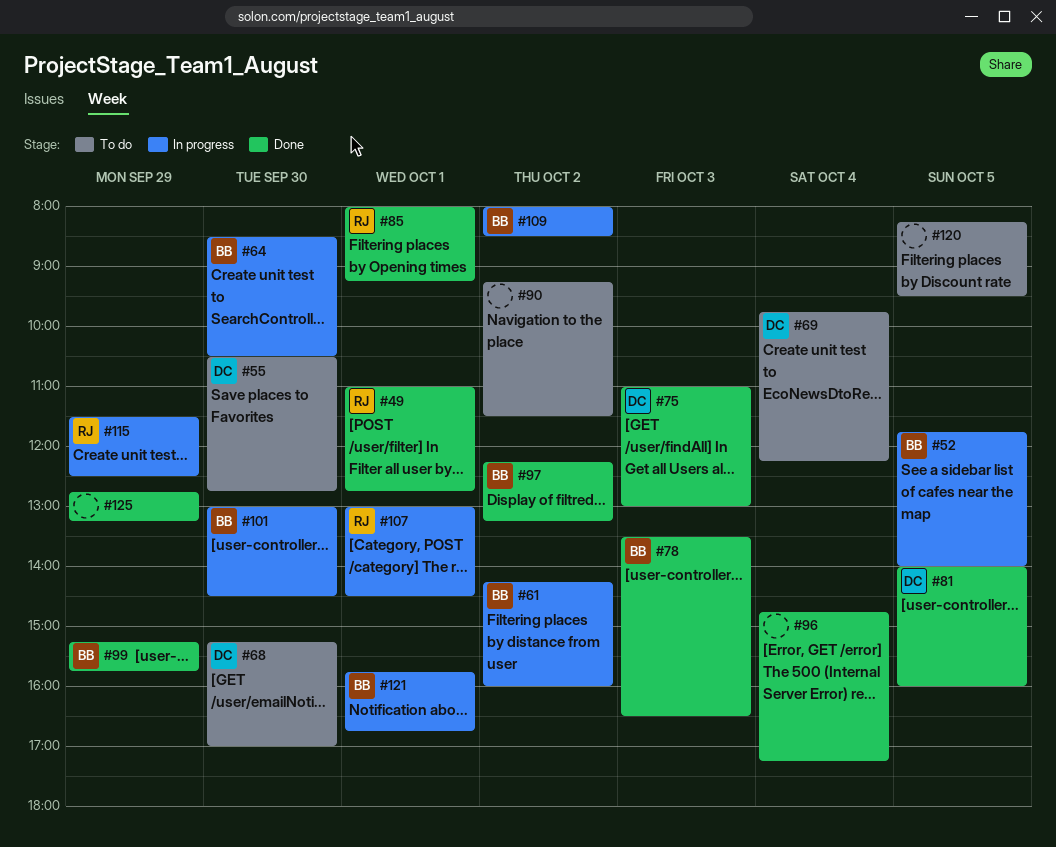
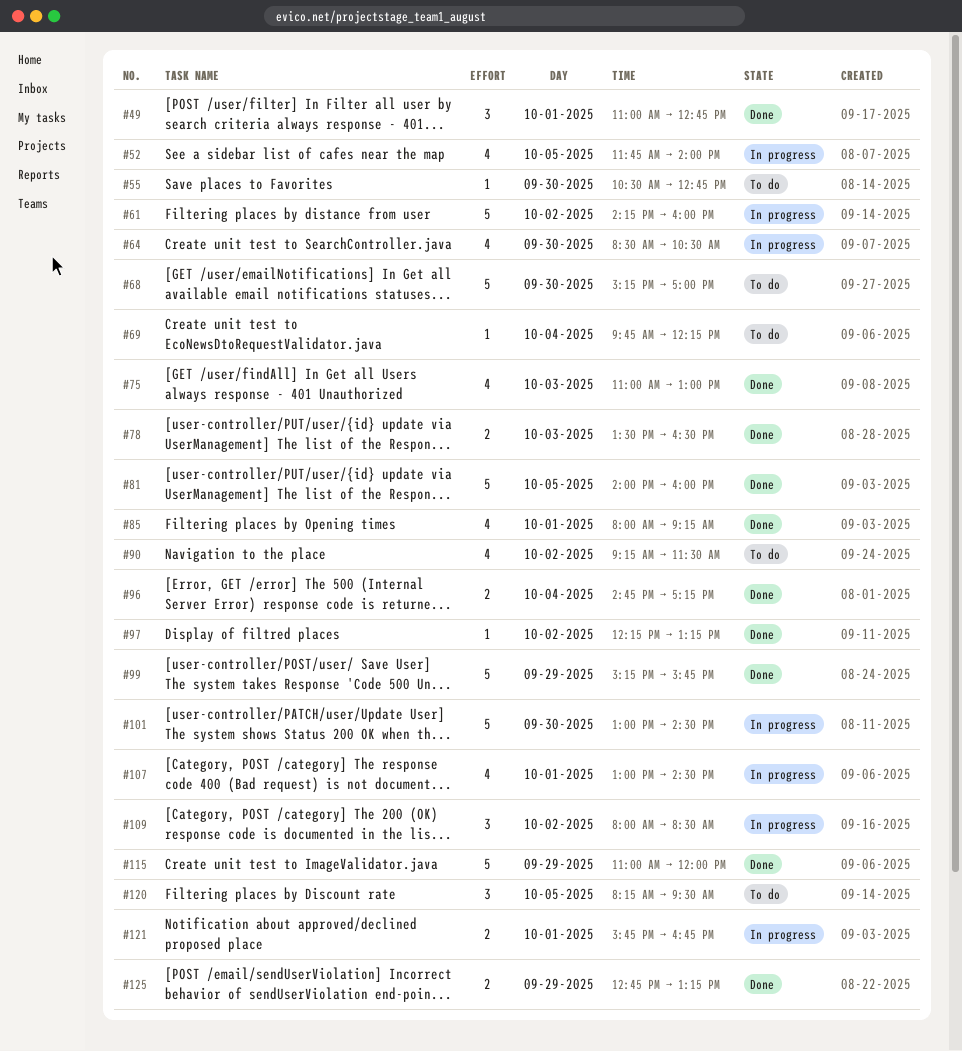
#115, status: In progress -> Done
#115, begins: 11:30 -> 11:00
#115, ends: 12:30 -> 12:00

